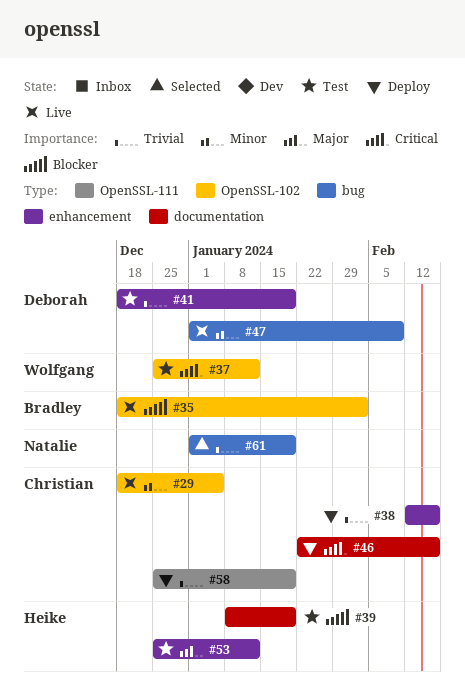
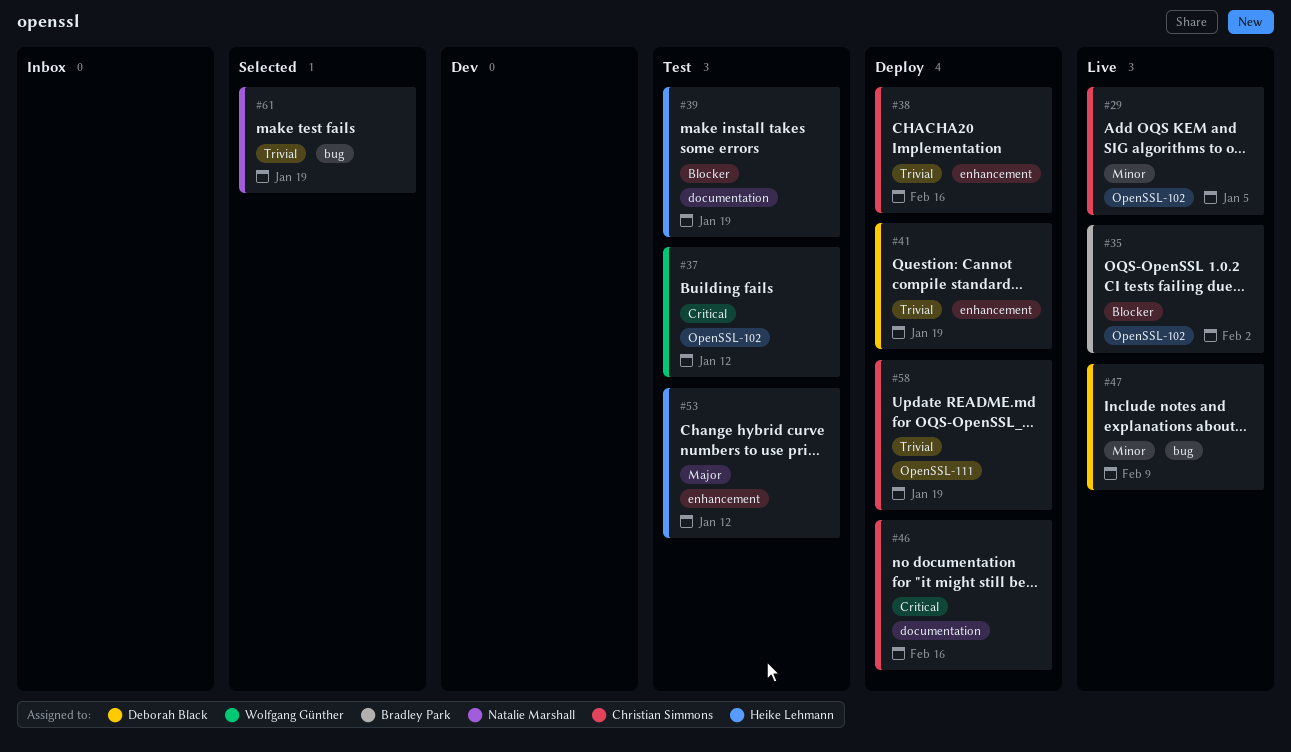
#41, status: Test -> Deploy

